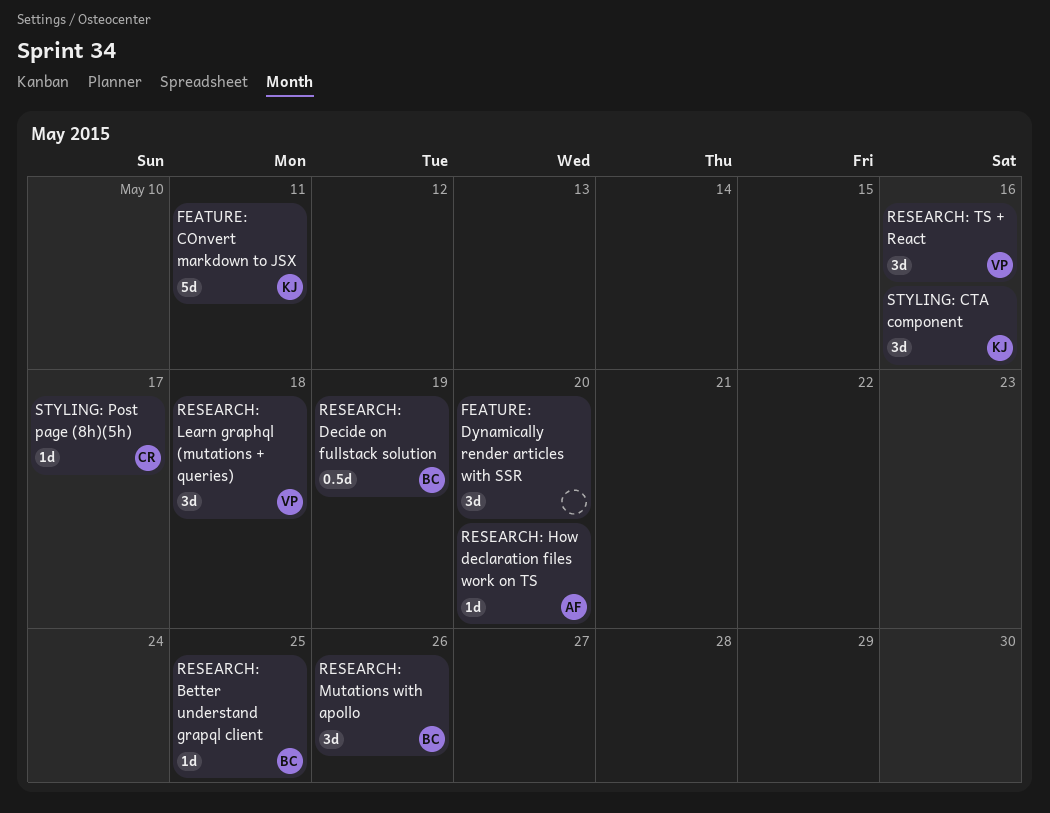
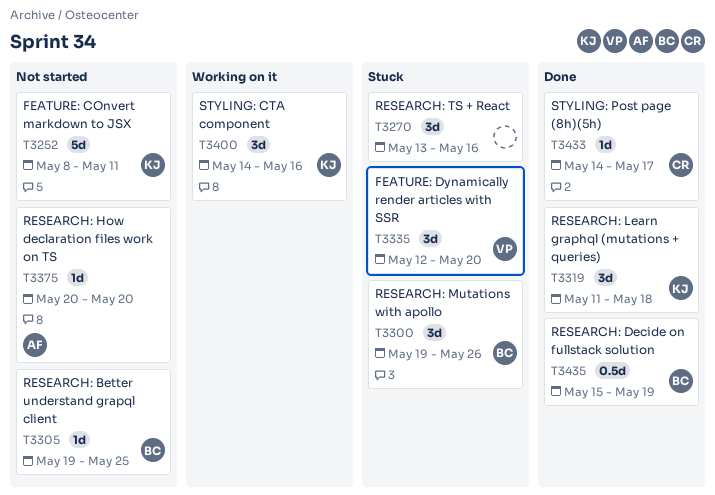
FEATURE: Dynamically render articles with SSR, owner: none -> VP
RESEARCH: Learn graphql (mutations + queries), owner: VP -> KJ
RESEARCH: TS + React, owner: VP -> none

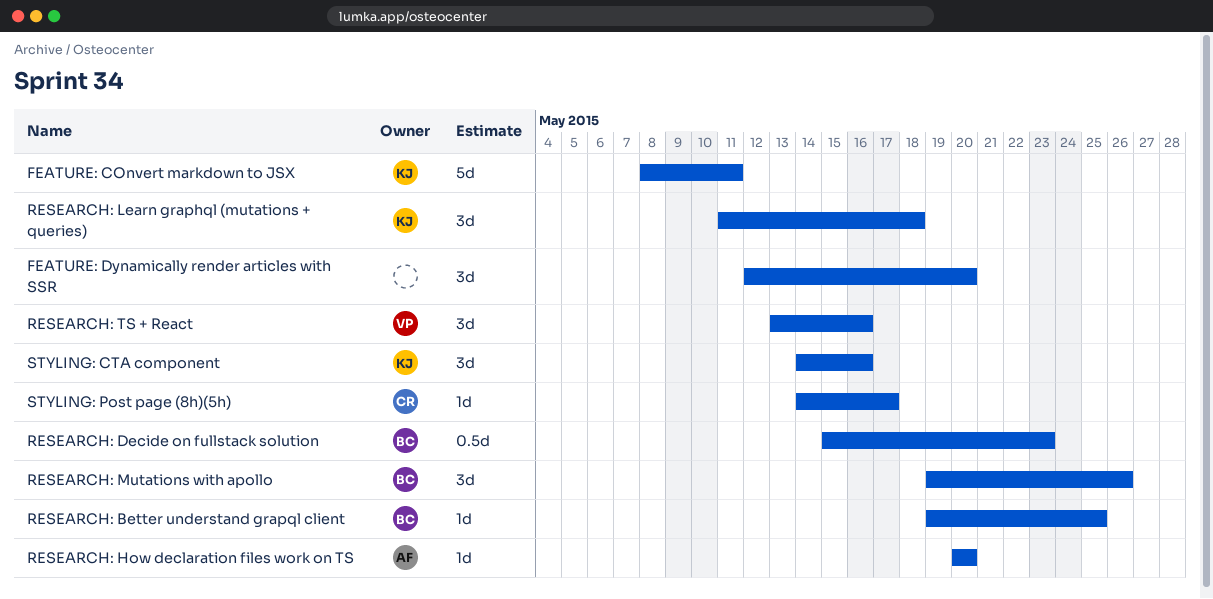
FEATURE: Dynamically render articles with SSR, owner: VP -> none
RESEARCH: Decide on fullstack solution, due: May 19 -> May 23
RESEARCH: TS + React, owner: none -> VP

